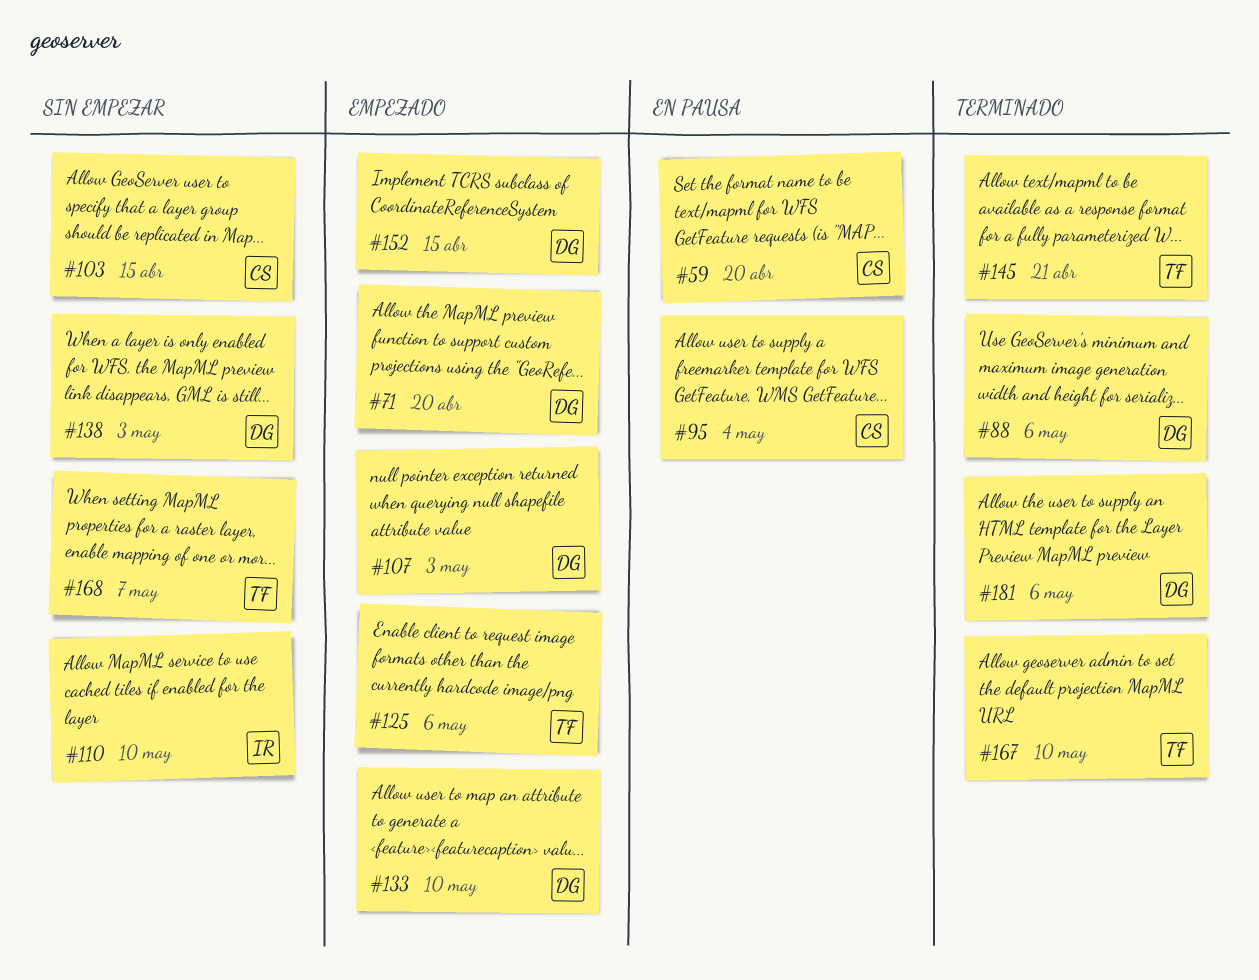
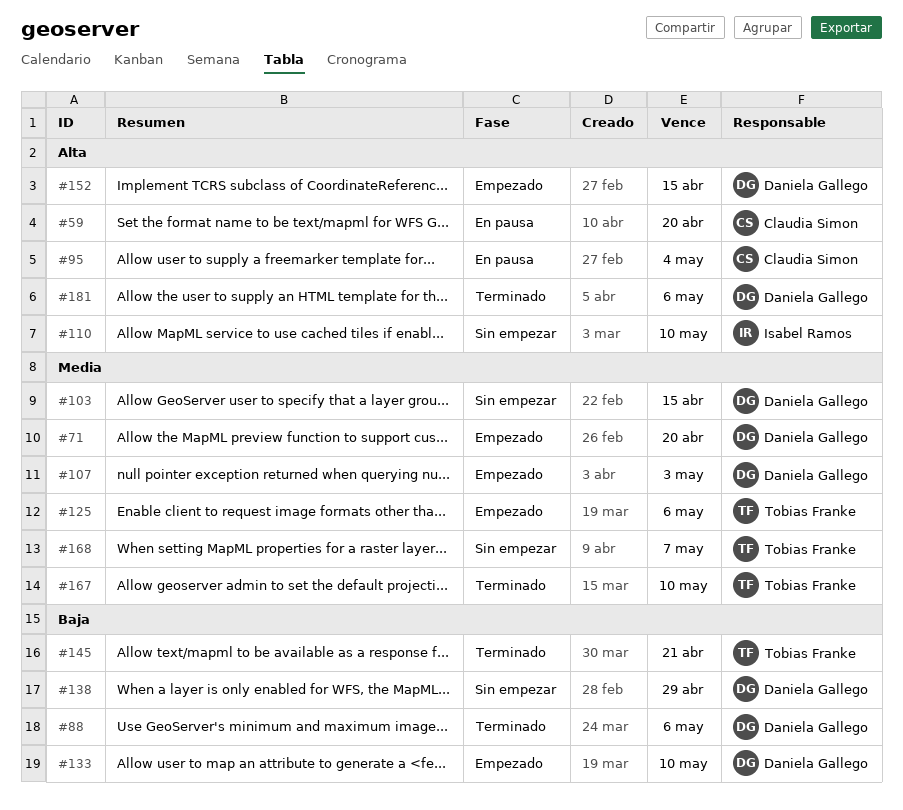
#103, owner: Claudia Simon -> Daniela Gallego
#138, due: May 3 -> Apr 29

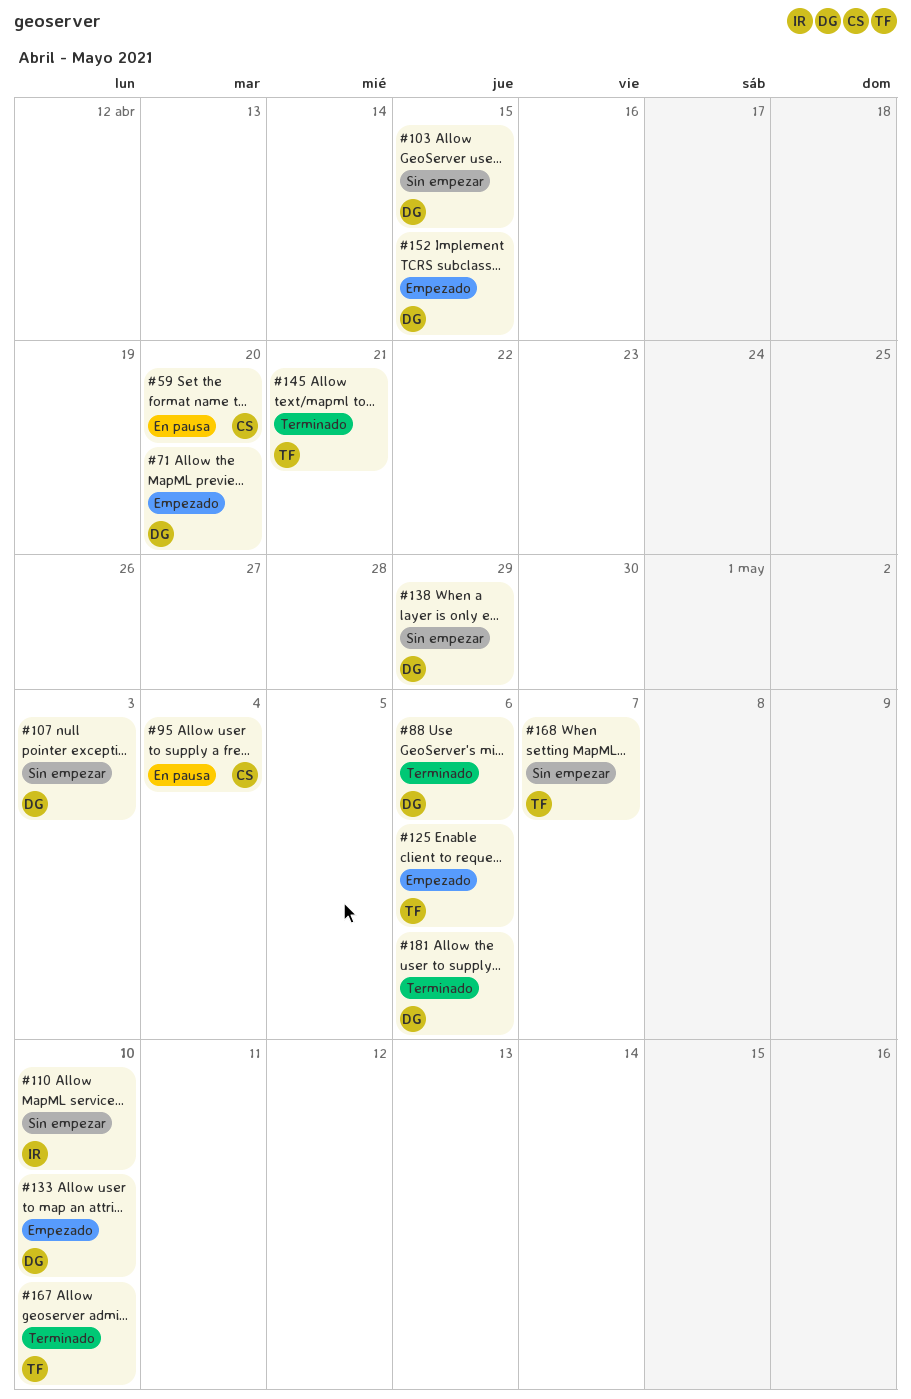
#107, status: Empezado -> Sin empezar

